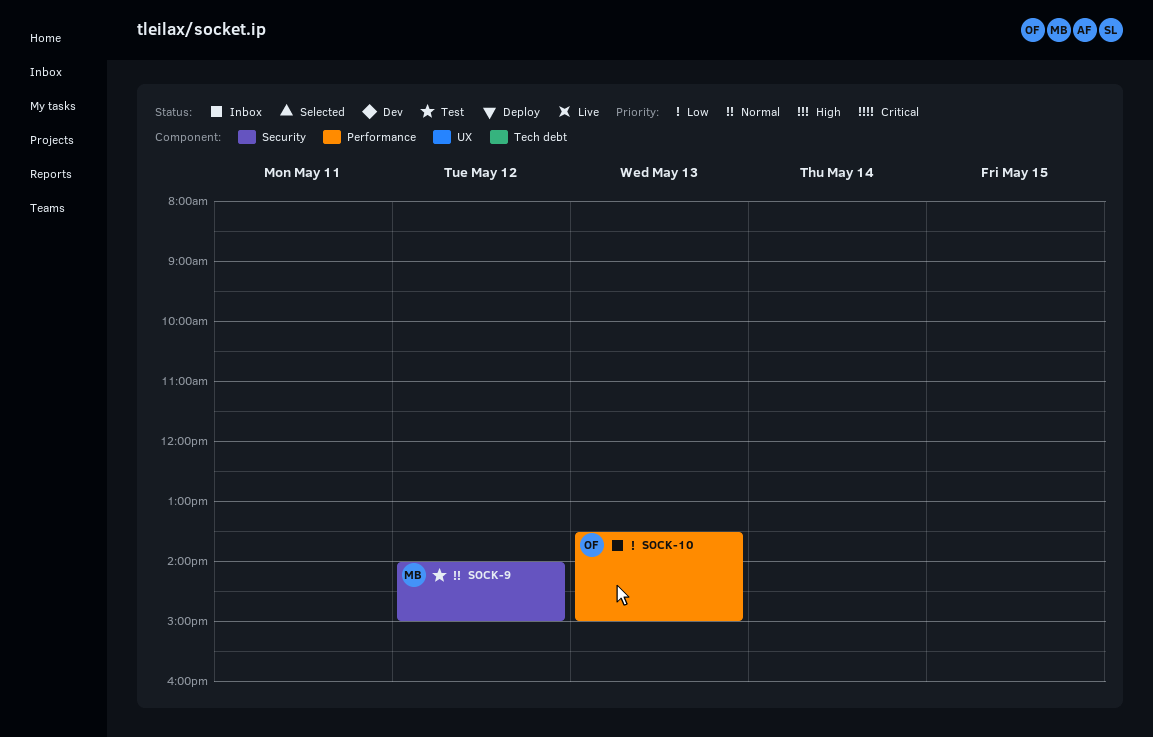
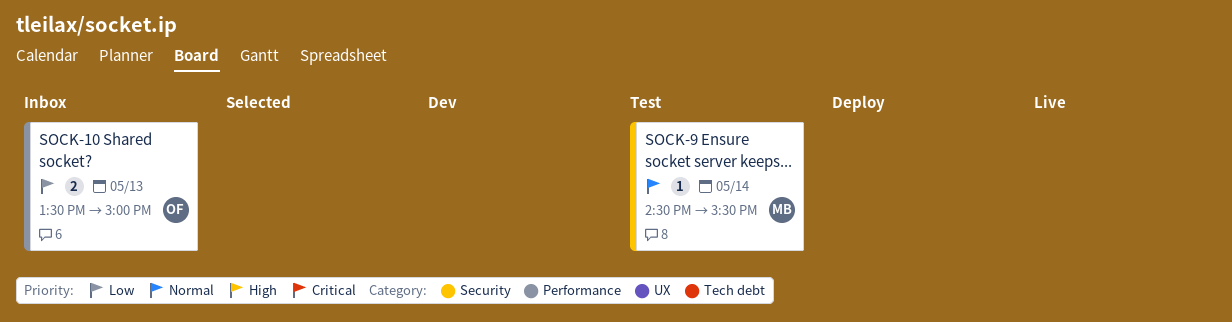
SOCK-9, day: May 12 -> May 14
SOCK-9, begins: 14:00 -> 14:30
SOCK-9, ends: 15:00 -> 15:30

